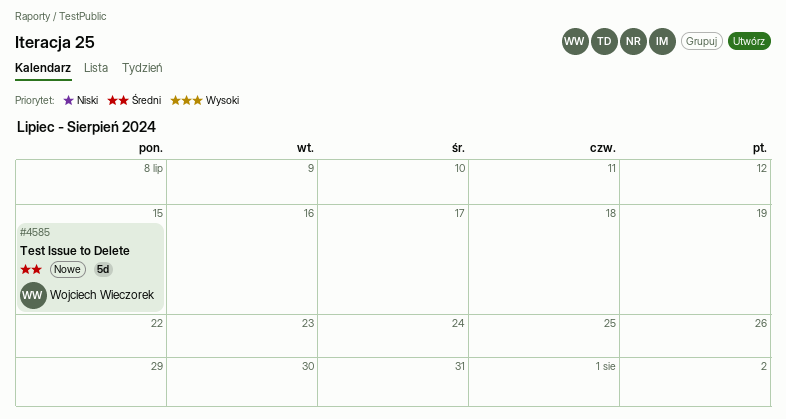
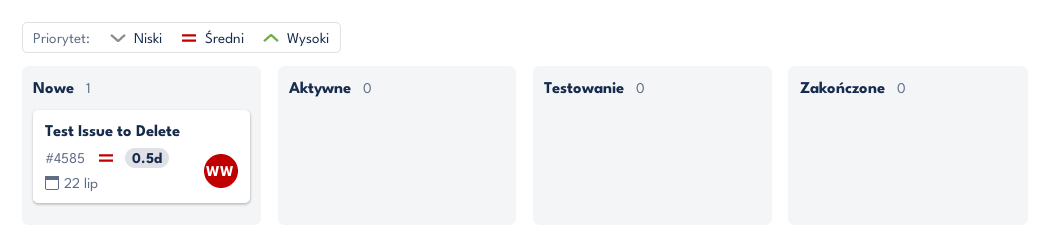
#4585, estimate: 5d -> 0.5d
#4585, due: Jul 15 -> Jul 22

